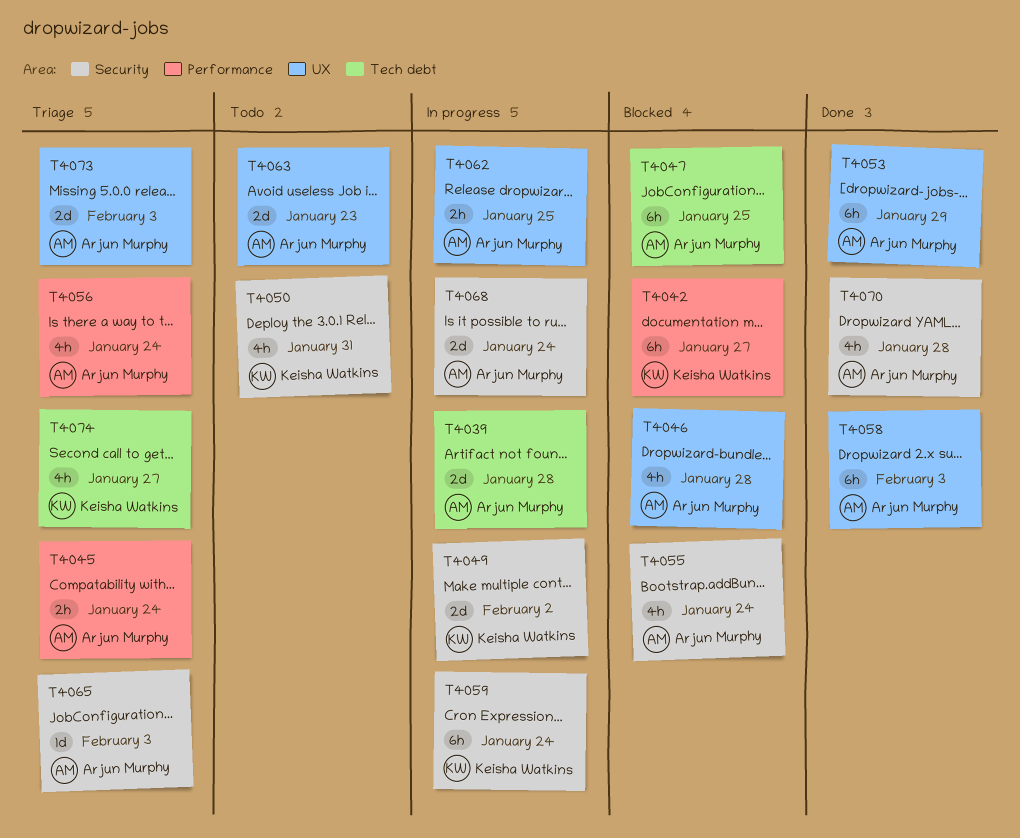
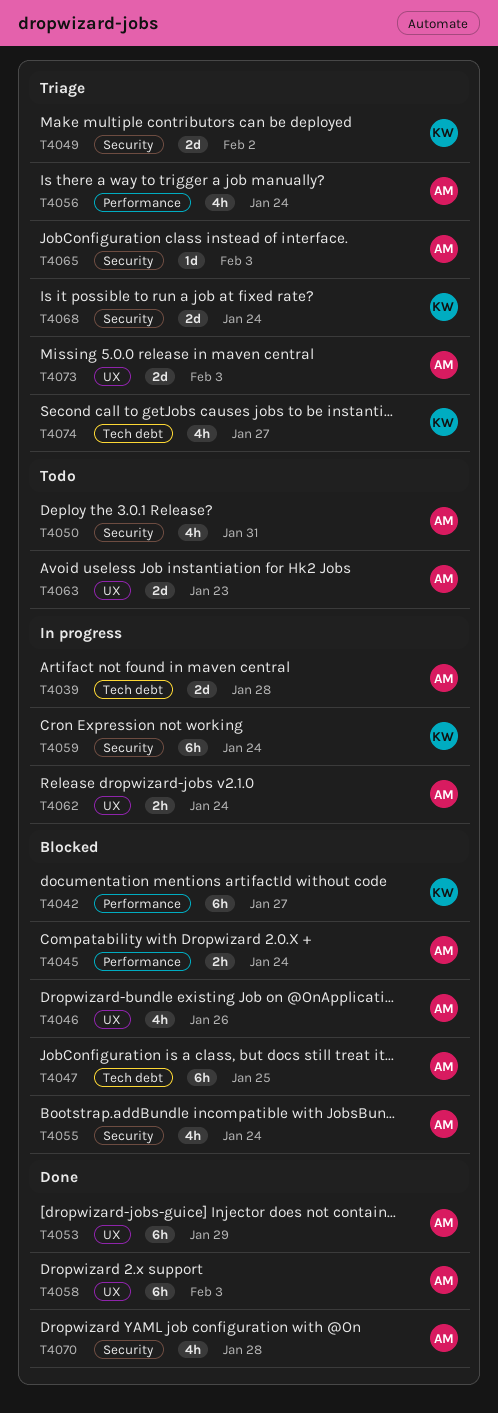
T4045, status: Triage -> Blocked
T4046, due: Jan 28 -> Jan 26
T4049, status: In progress -> Triage
T4050, owner: Keisha Watkins -> Arjun Murphy
T4062, due: Jan 25 -> Jan 24
T4068, status: In progress -> Triage
T4068, owner: Arjun Murphy -> Keisha Watkins

